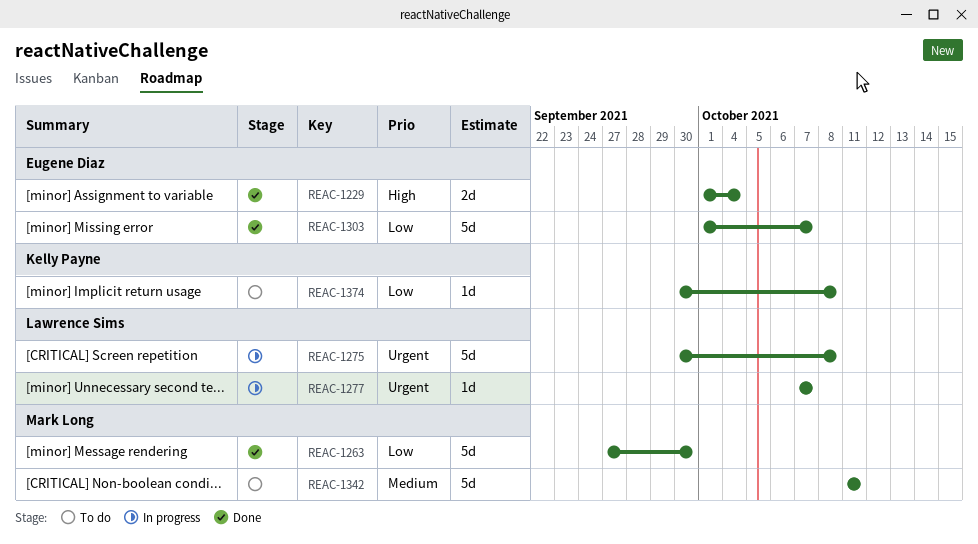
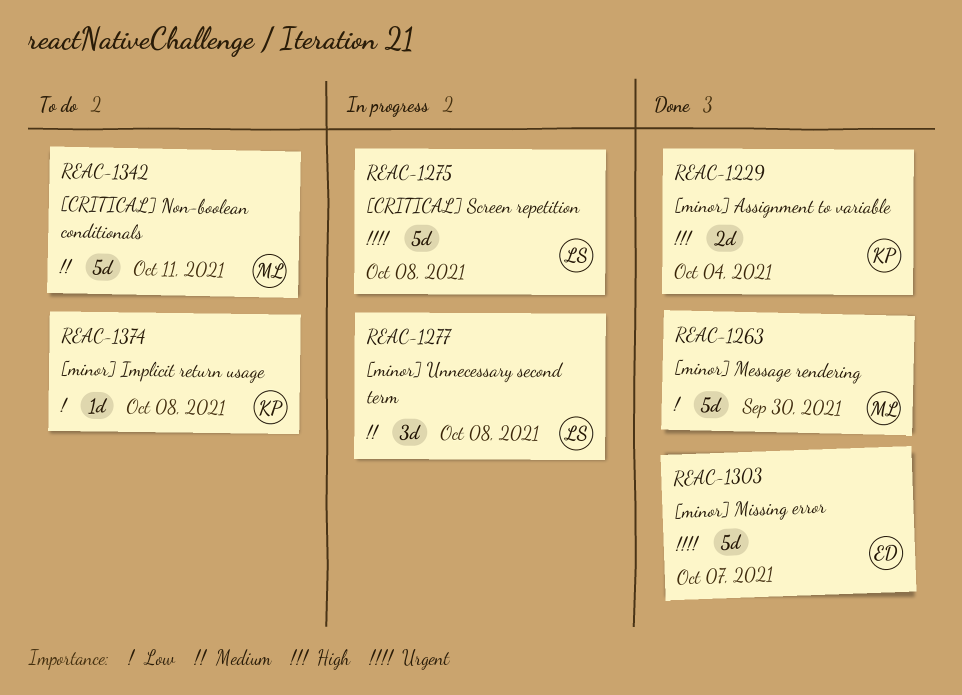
REAC-1229, owner: Eugene Diaz -> Kelly Payne
REAC-1277, priority: Urgent -> Medium
REAC-1277, estimate: 1d -> 3d
REAC-1277, due: Oct 7 -> Oct 8
REAC-1303, priority: Low -> Urgent

